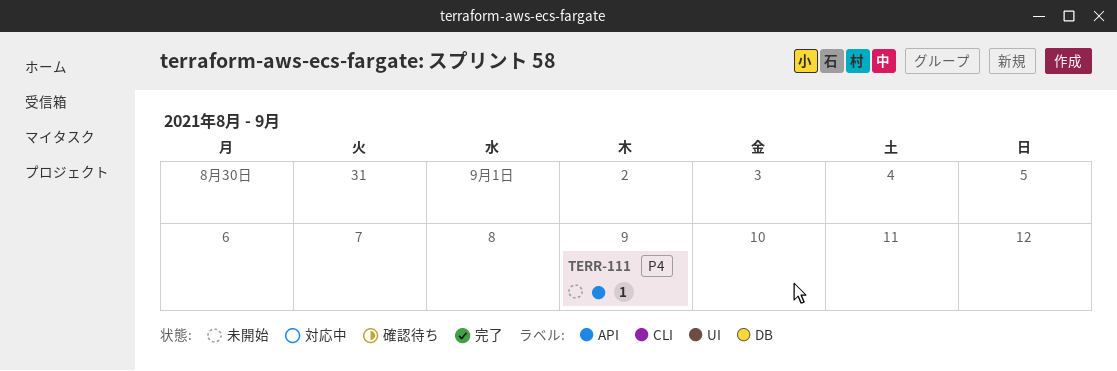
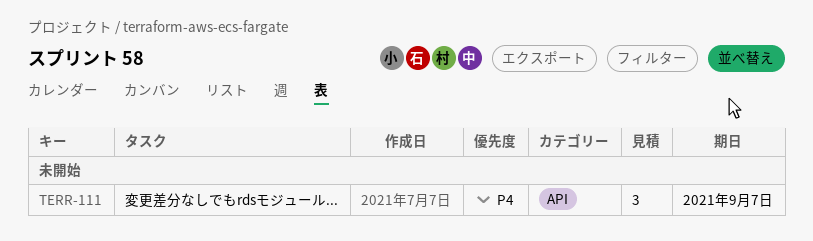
TERR-111, estimate: 1 -> 3
TERR-111, due: Sep 9 -> Sep 7

